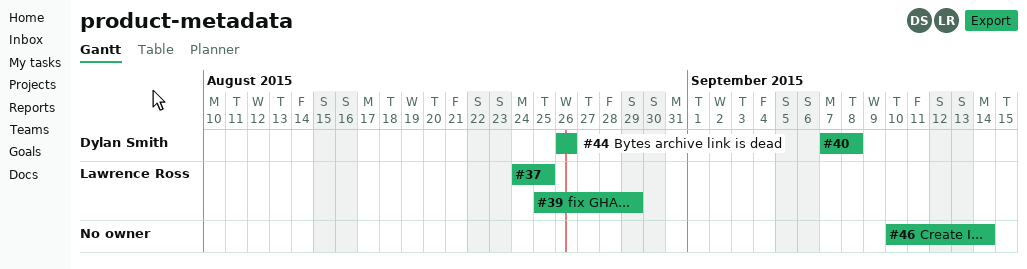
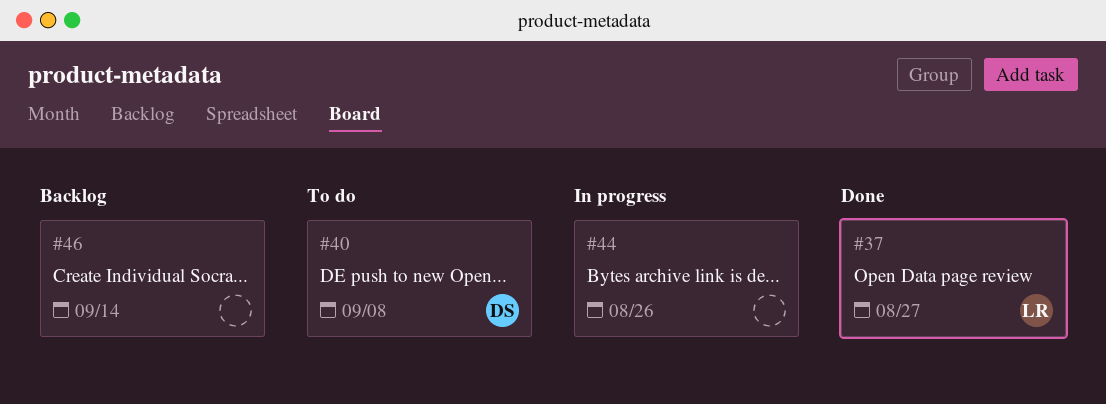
#37, due: Aug 25 -> Aug 27
#39: present -> none
#44, owner: Dylan Smith -> none

